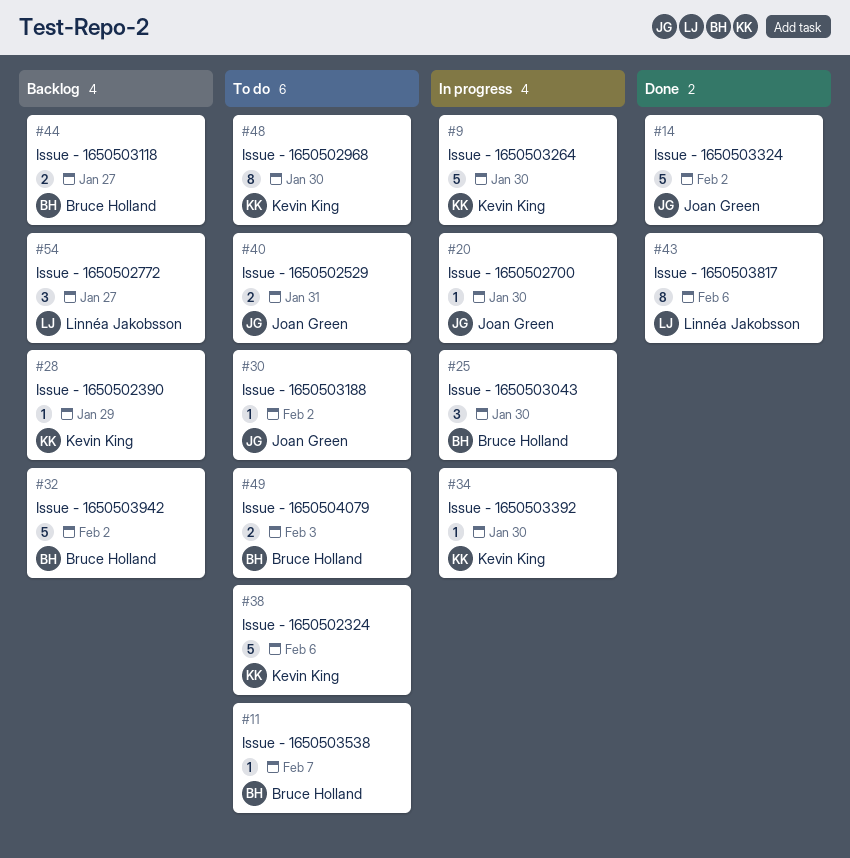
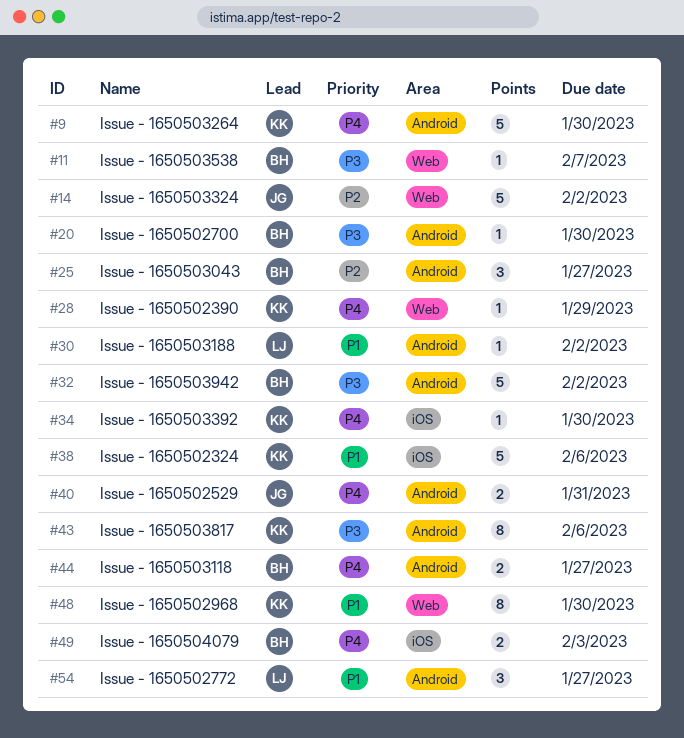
#20, owner: Joan Green -> Bruce Holland
#25, due: Jan 30 -> Jan 27
#30, owner: Joan Green -> Linnéa Jakobsson
#43, owner: Linnéa Jakobsson -> Kevin King

